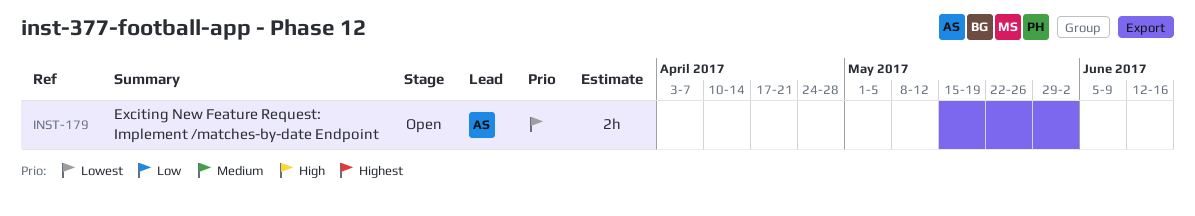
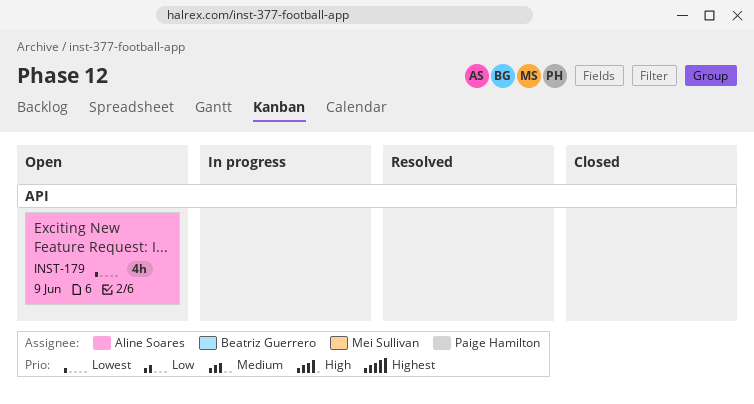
INST-179, estimate: 2h -> 4h
INST-179, due: Jun 2 -> Jun 9

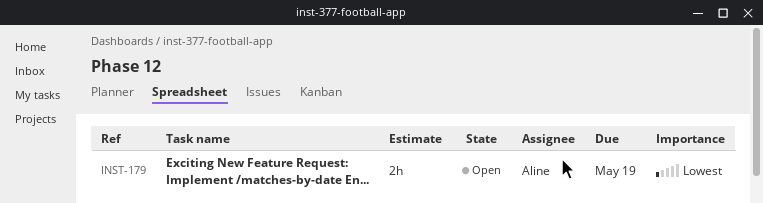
INST-179, estimate: 4h -> 2h
INST-179, due: Jun 9 -> May 19

